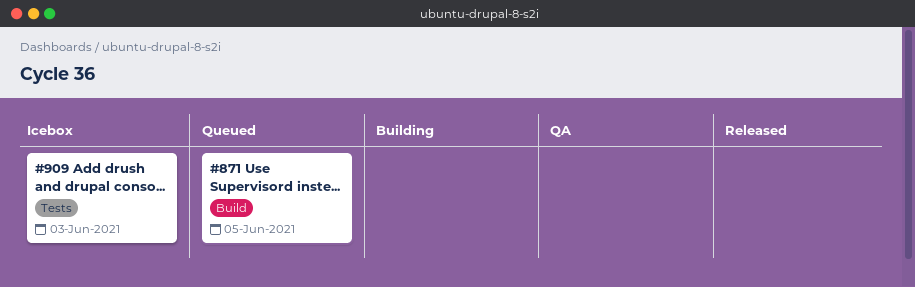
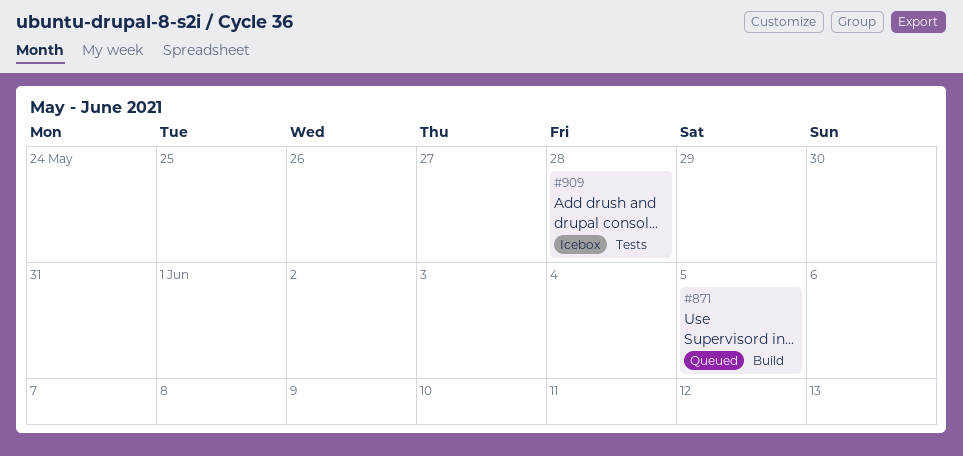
#909, due: Jun 3 -> May 28

